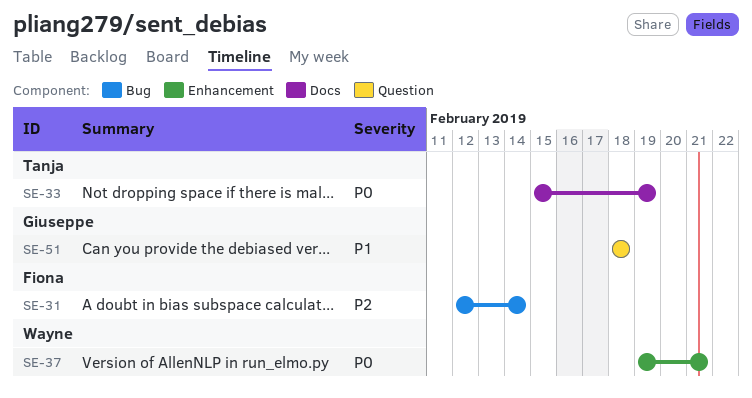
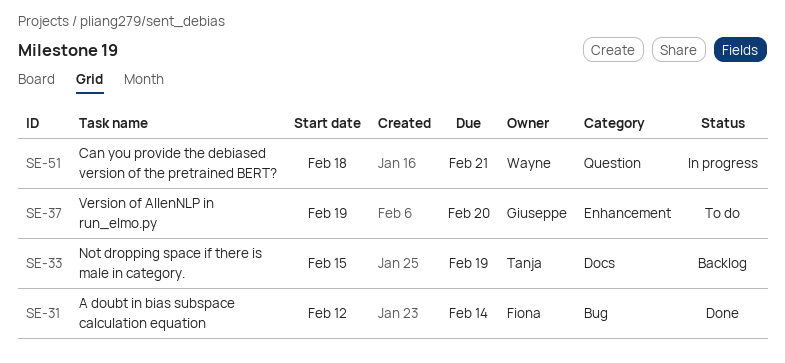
SE-37, owner: Wayne -> Giuseppe
SE-37, due: Feb 21 -> Feb 20
SE-51, owner: Giuseppe -> Wayne
SE-51, due: Feb 18 -> Feb 21

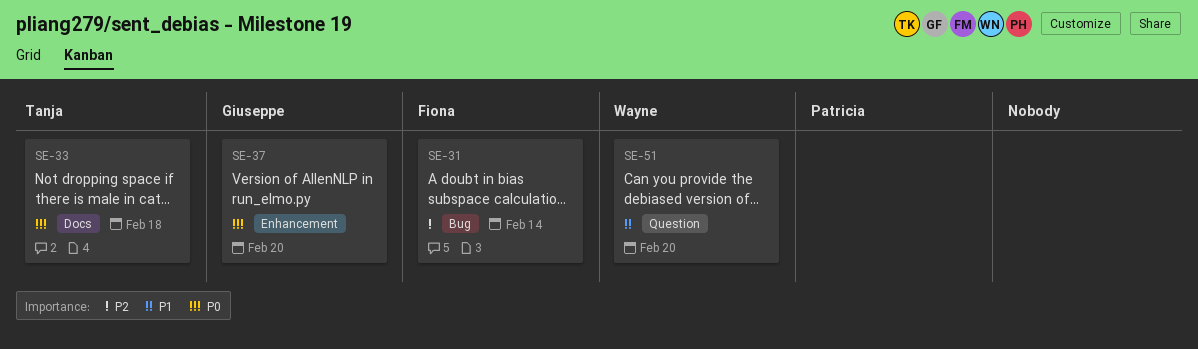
SE-33, due: Feb 19 -> Feb 18
SE-51, due: Feb 21 -> Feb 20

